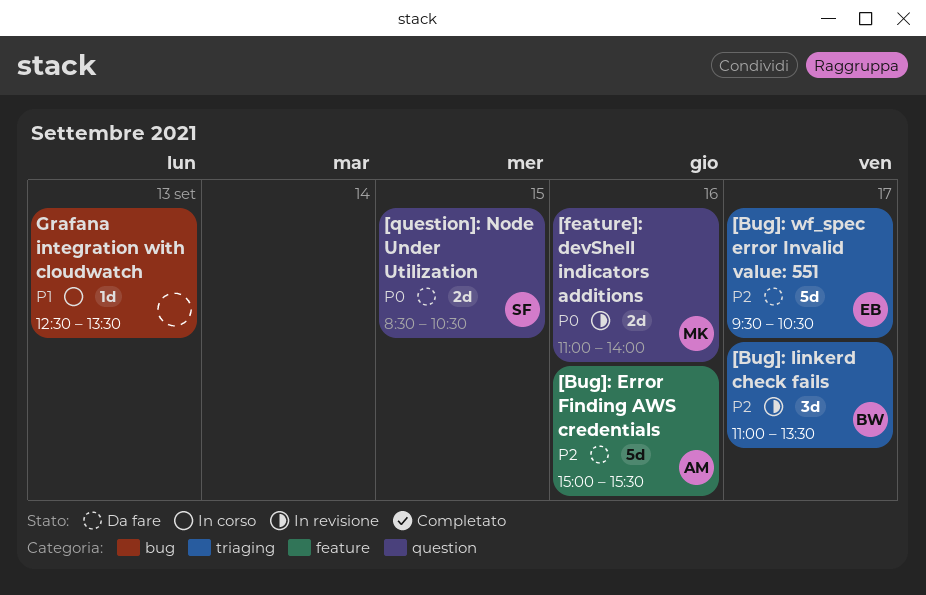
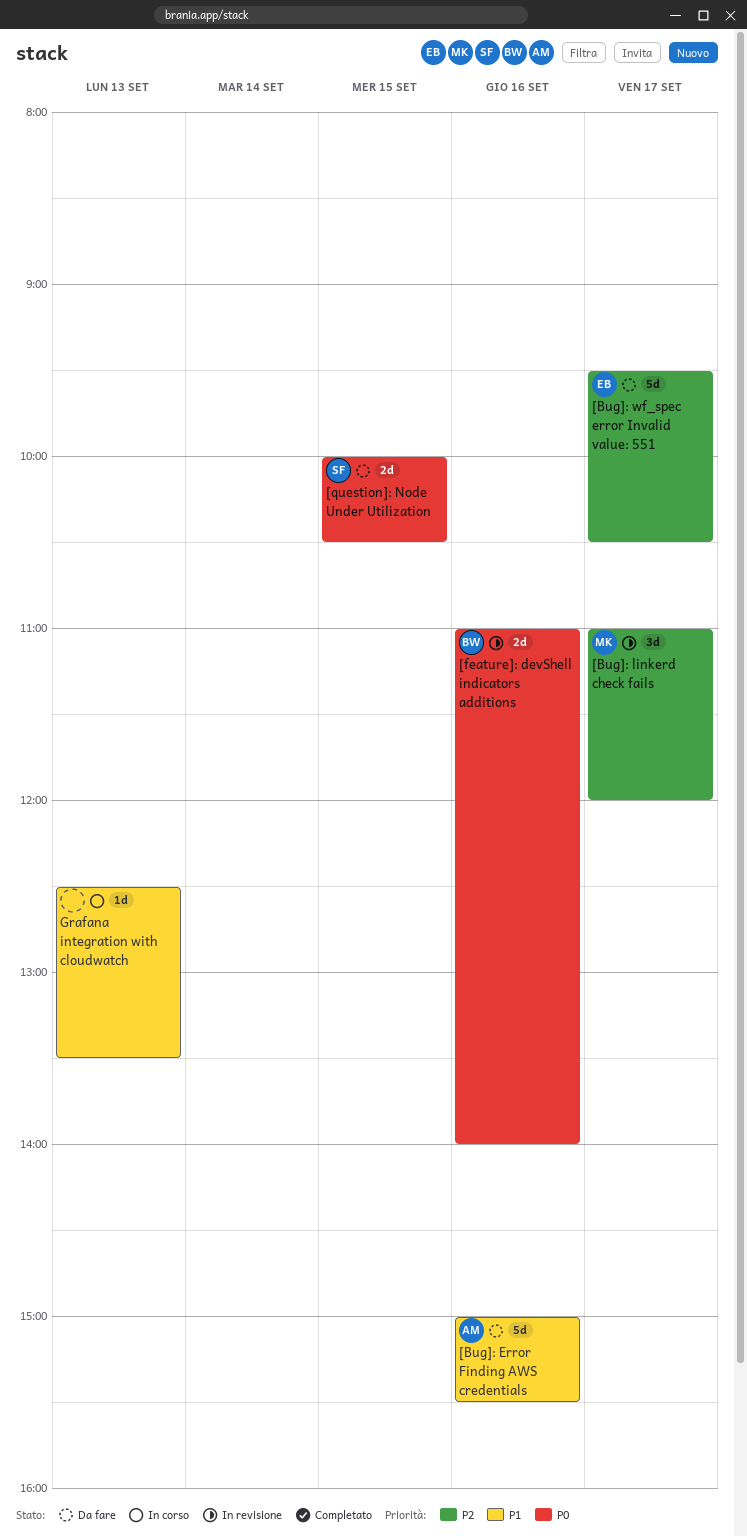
[Bug]: Error Finding AWS credentials, priority: P2 -> P1
[Bug]: linkerd check fails, owner: BW -> MK
[Bug]: linkerd check fails, ends: 13:30 -> 12:00
[feature]: devShell indicators additions, owner: MK -> BW
[question]: Node Under Utilization, begins: 08:30 -> 10:00

